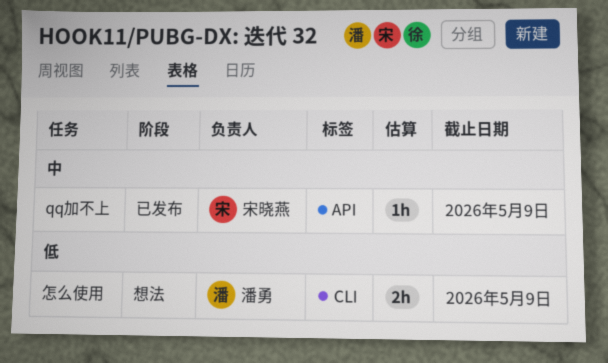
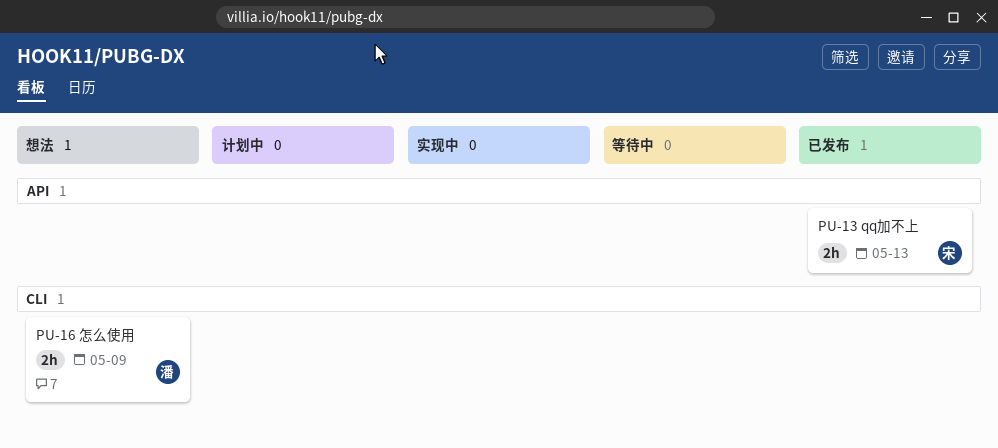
qq加不上, estimate: 1h -> 2h
qq加不上, due: May 9 -> May 13

